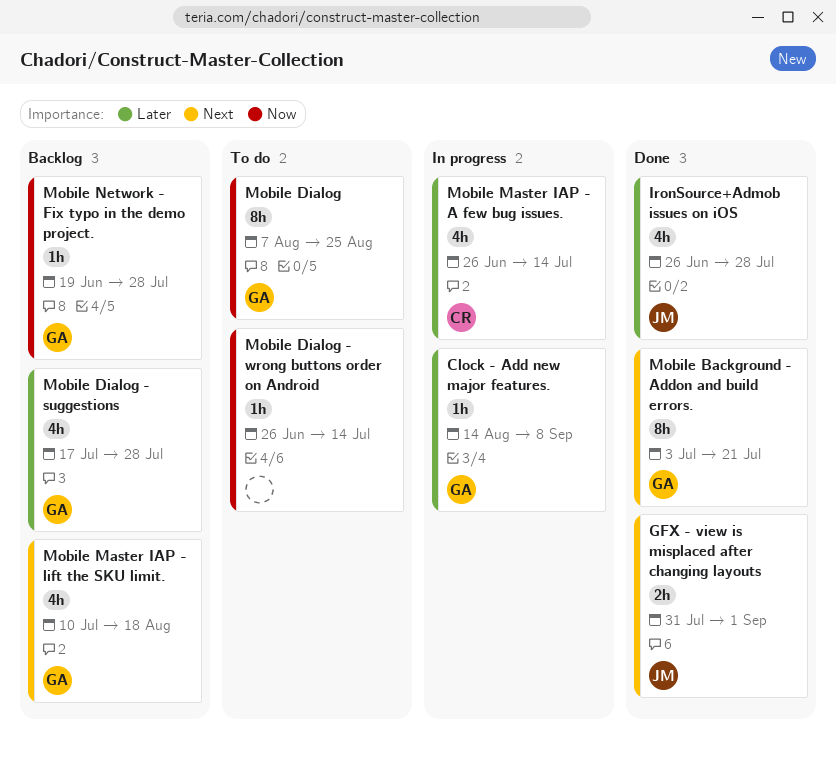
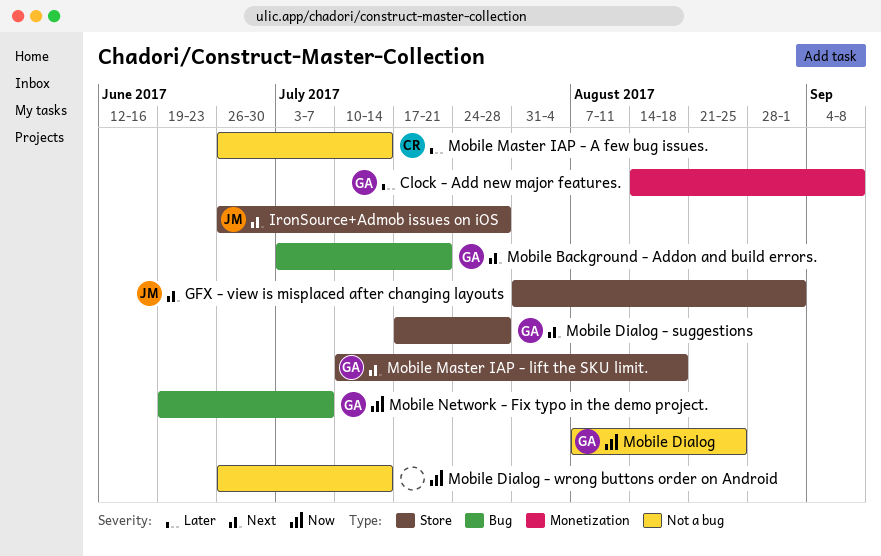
IronSource+Admob issues on iOS, priority: Later -> Next
Mobile Dialog - suggestions, priority: Later -> Next
Mobile Network - Fix typo in the demo project., due: Jul 28 -> Jul 7

